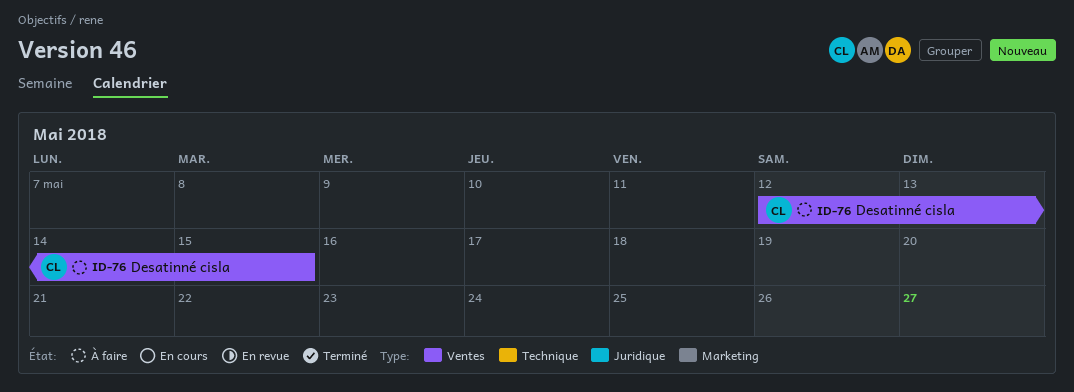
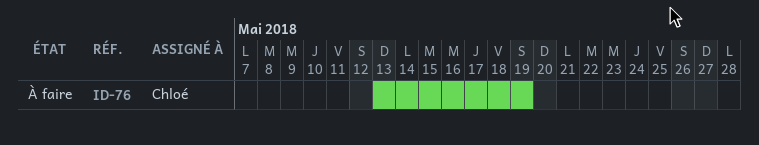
ID-76, start: May 12 -> May 13
ID-76, due: May 15 -> May 19

